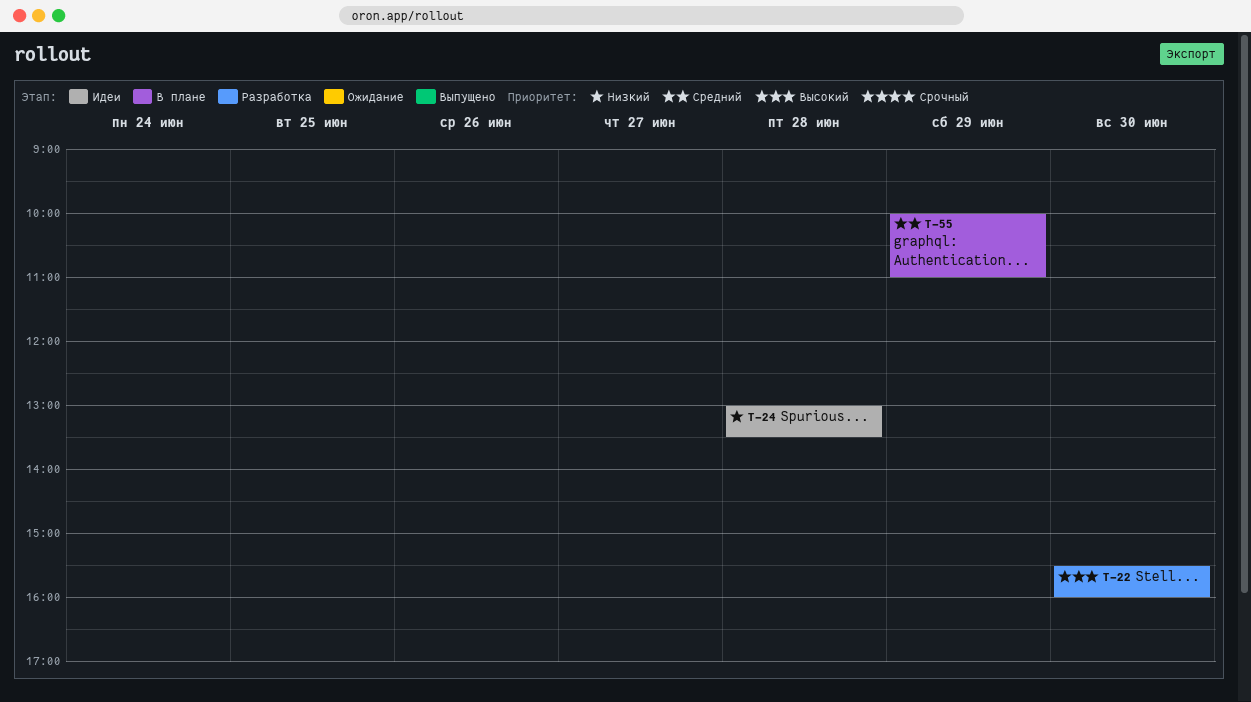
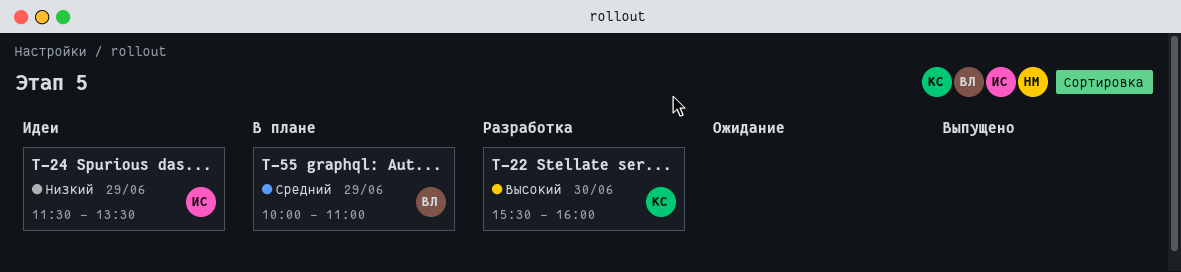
T-24, day: Jun 28 -> Jun 29
T-24, begins: 13:00 -> 11:30

